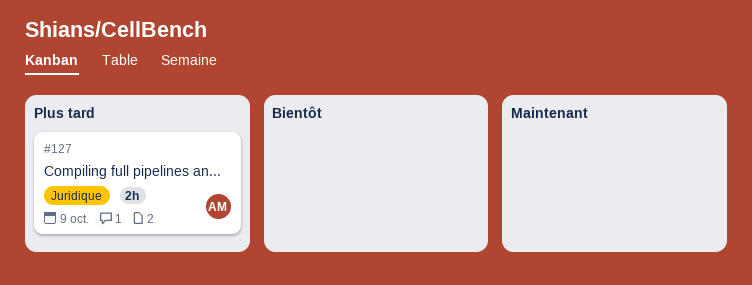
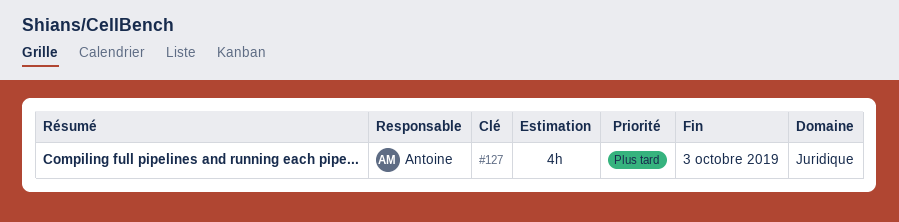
#127, estimate: 2h -> 4h
#127, due: Oct 9 -> Oct 3

